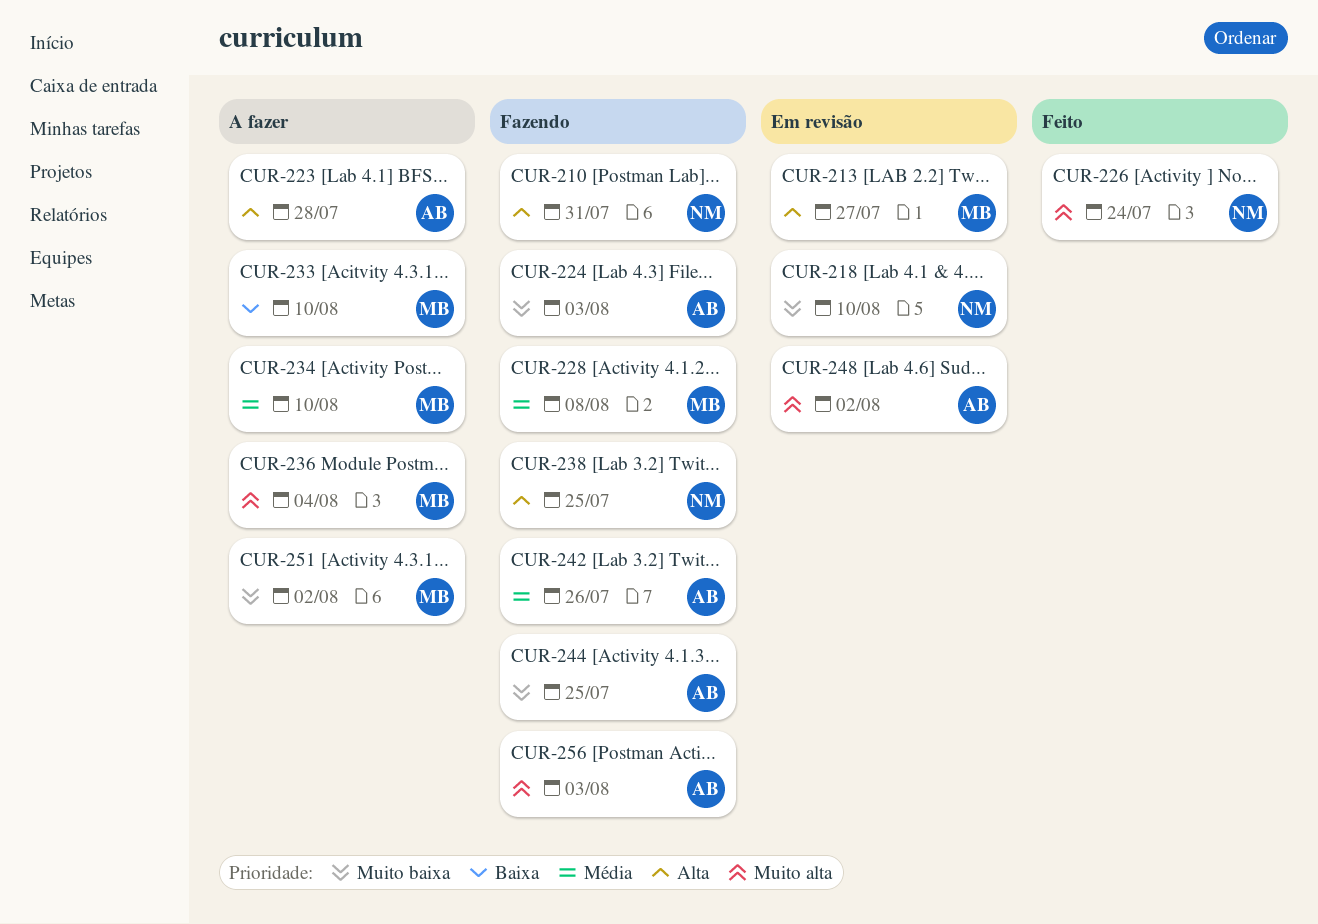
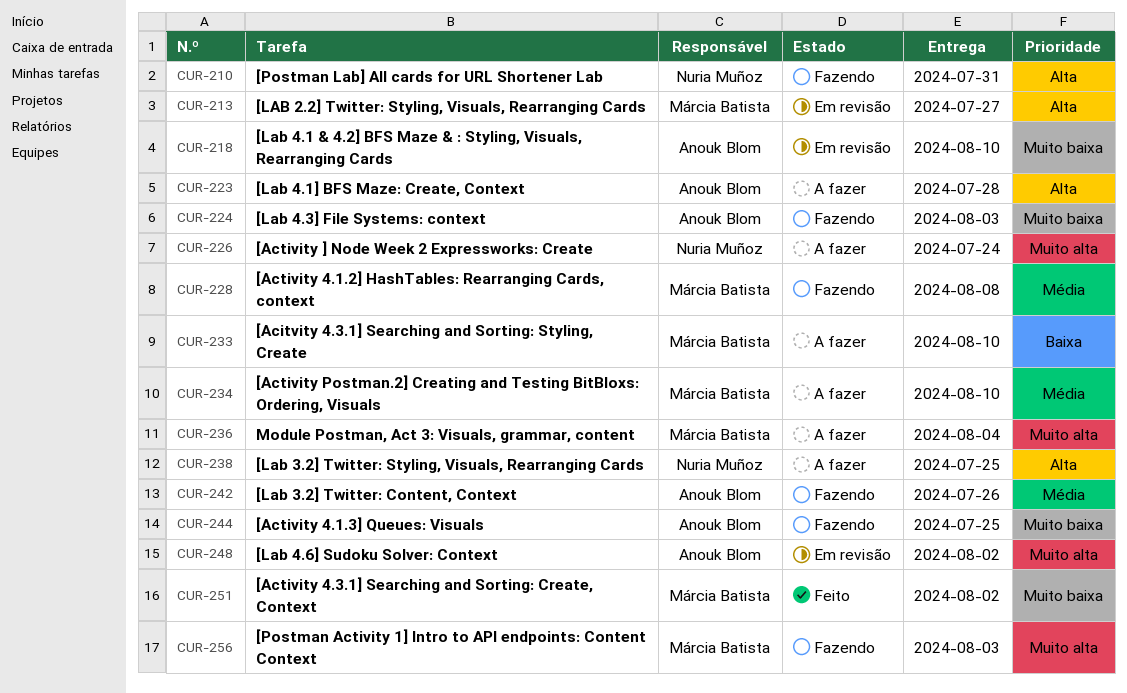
CUR-218, owner: Nuria Muñoz -> Anouk Blom
CUR-226, status: Feito -> A fazer
CUR-238, status: Fazendo -> A fazer
CUR-251, status: A fazer -> Feito
CUR-256, owner: Anouk Blom -> Márcia Batista

